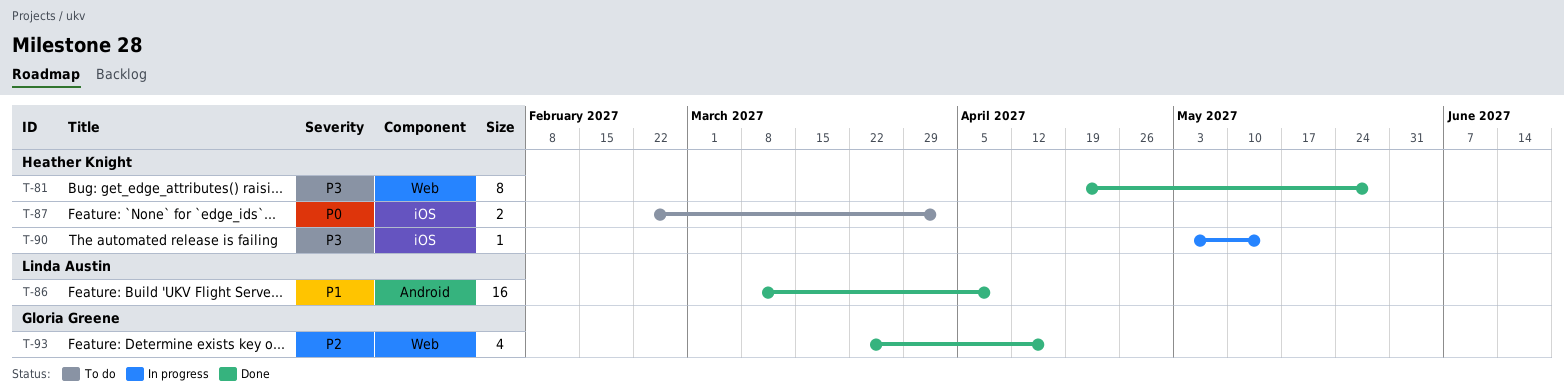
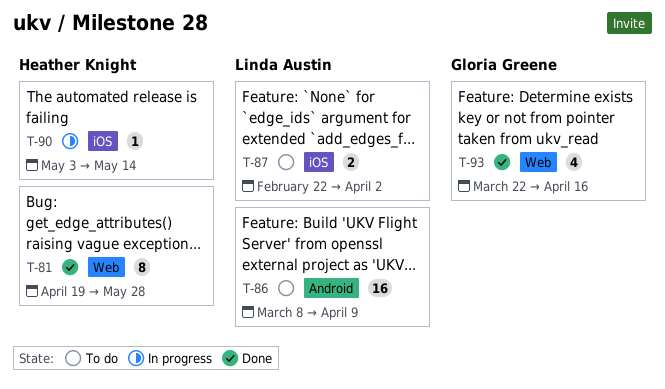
T-86, status: Done -> To do
T-87, owner: Heather Knight -> Linda Austin

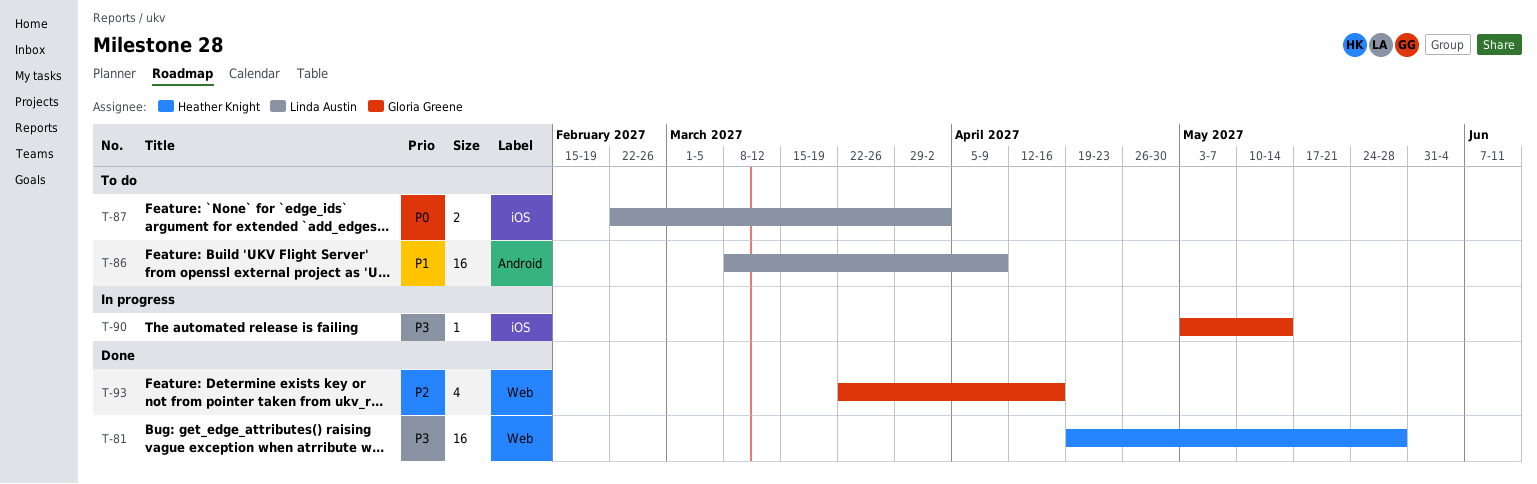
T-81, estimate: 8 -> 16
T-90, owner: Heather Knight -> Gloria Greene

